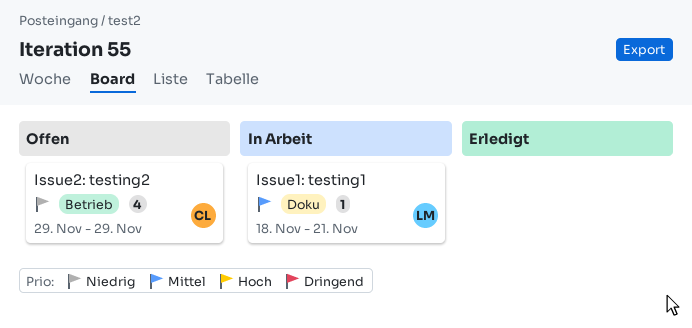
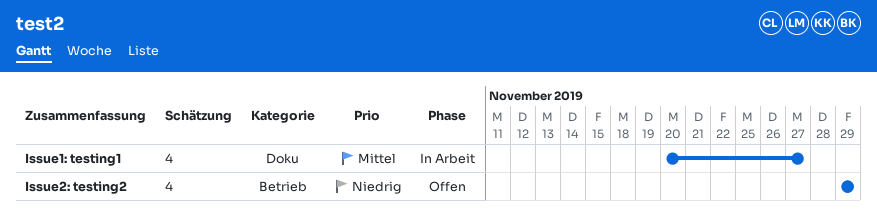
Issue1: testing1, estimate: 1 -> 4
Issue1: testing1, start: Nov 18 -> Nov 20
Issue1: testing1, due: Nov 21 -> Nov 27

